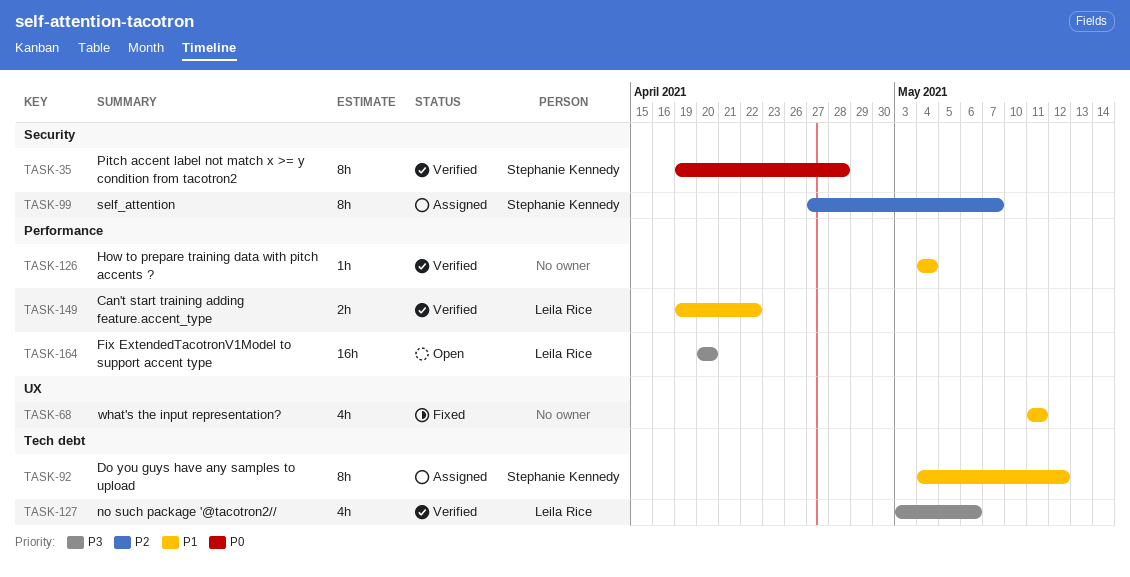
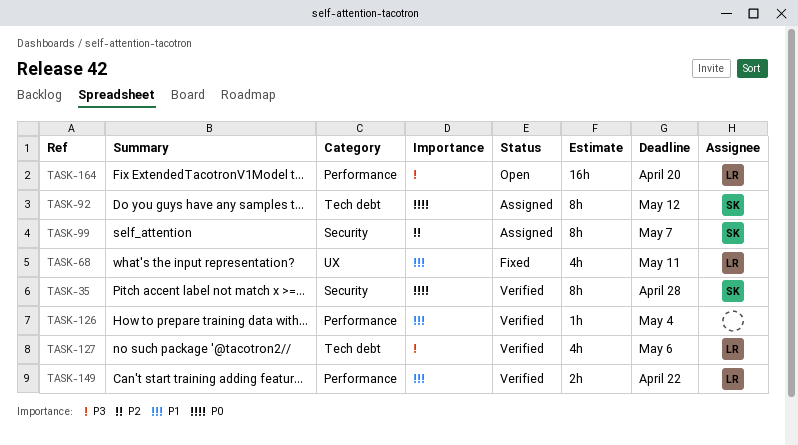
TASK-68, owner: none -> Leila Rice
TASK-92, priority: P1 -> P0

